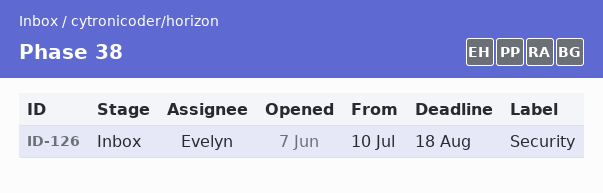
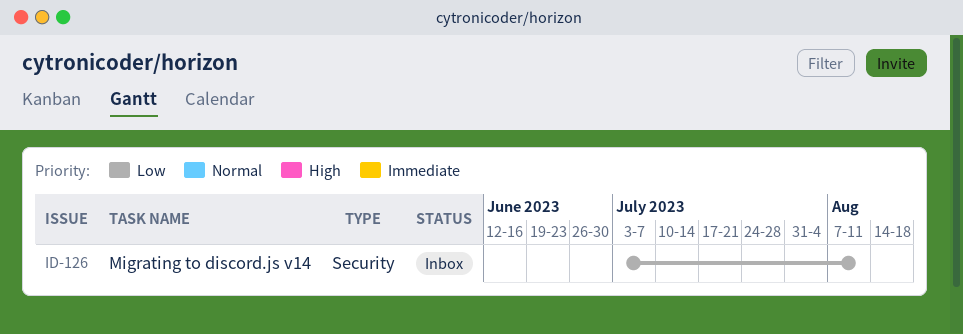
ID-126, start: Jul 10 -> Jul 3
ID-126, due: Aug 18 -> Aug 11

